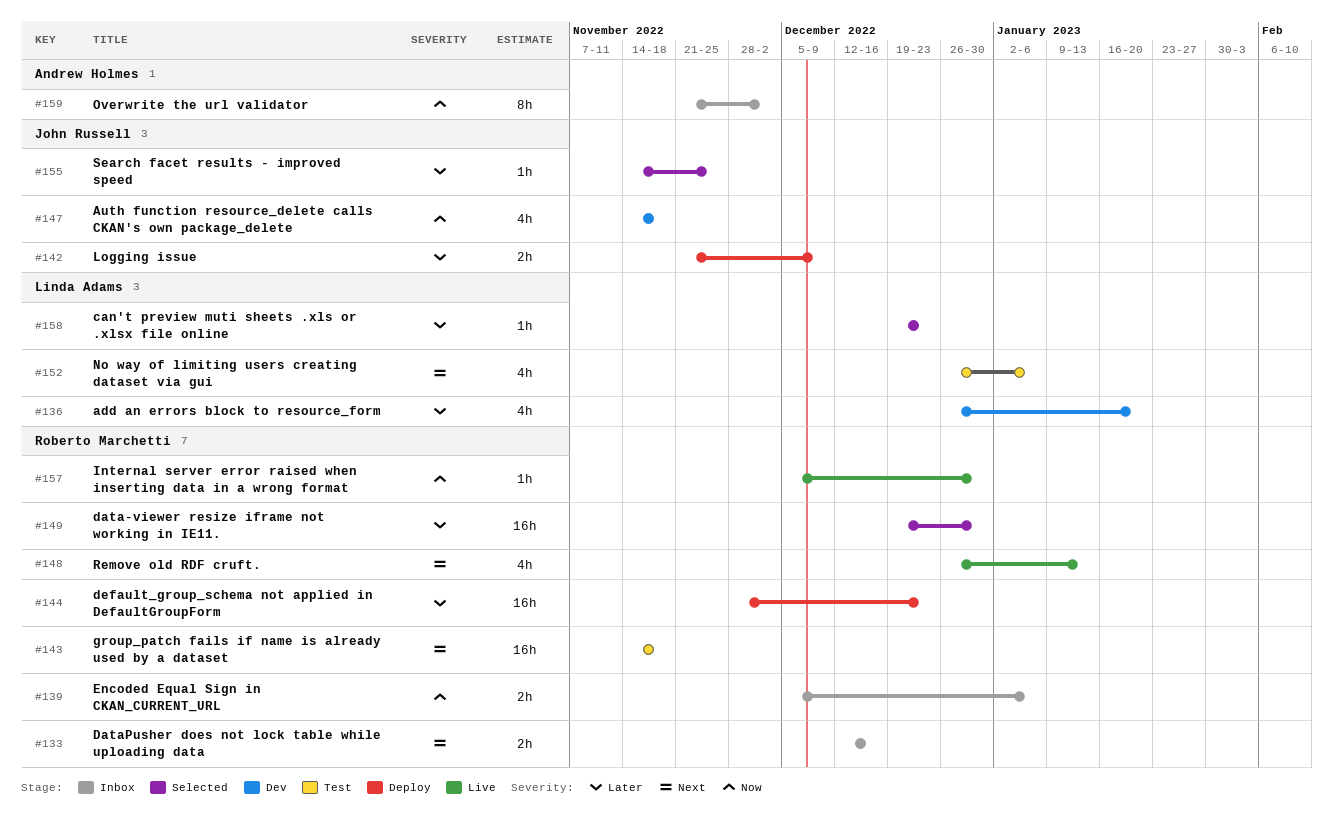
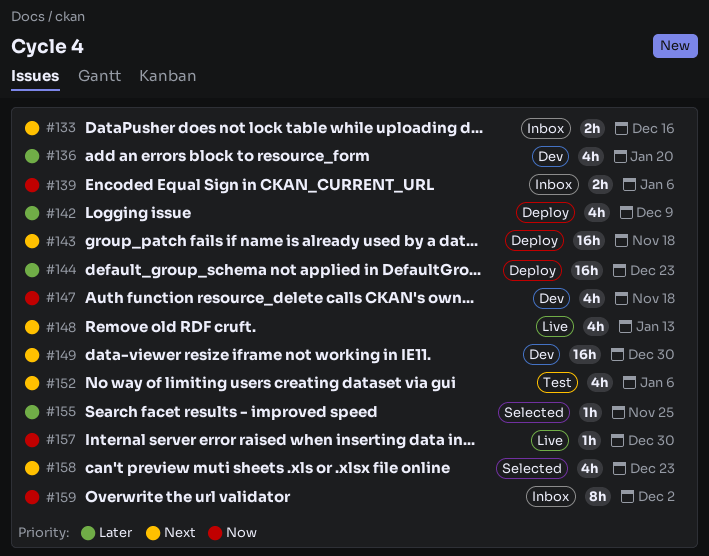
#142, estimate: 2h -> 4h
#143, status: Test -> Deploy
#149, status: Selected -> Dev
#149, priority: Later -> Next
#158, priority: Later -> Next
#158, estimate: 1h -> 4h

